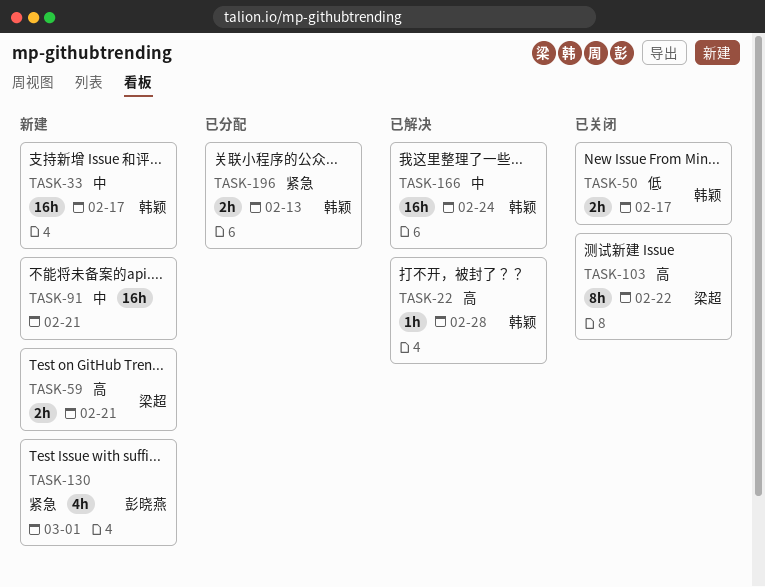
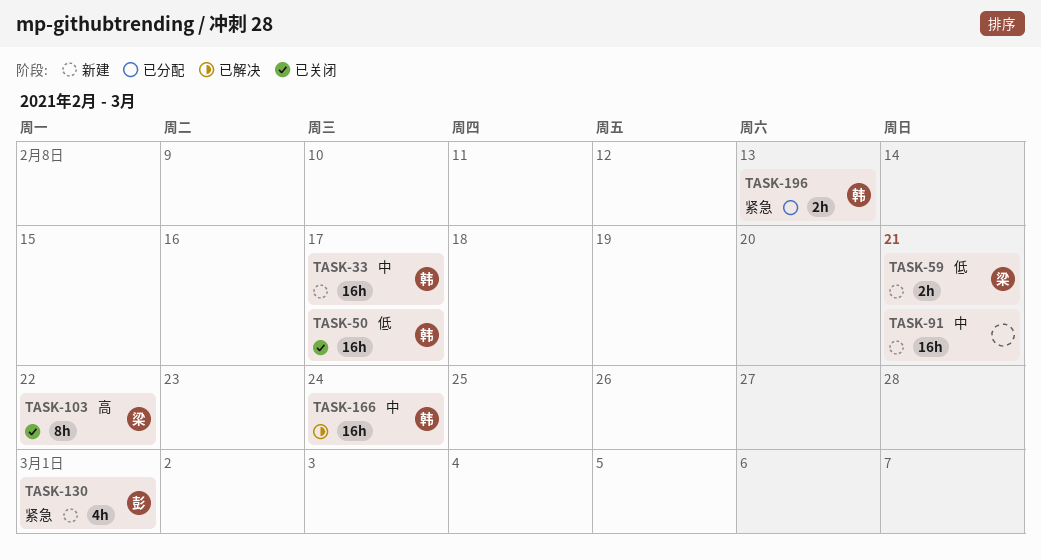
TASK-22: present -> none
TASK-50, estimate: 2h -> 16h
TASK-59, priority: 高 -> 低

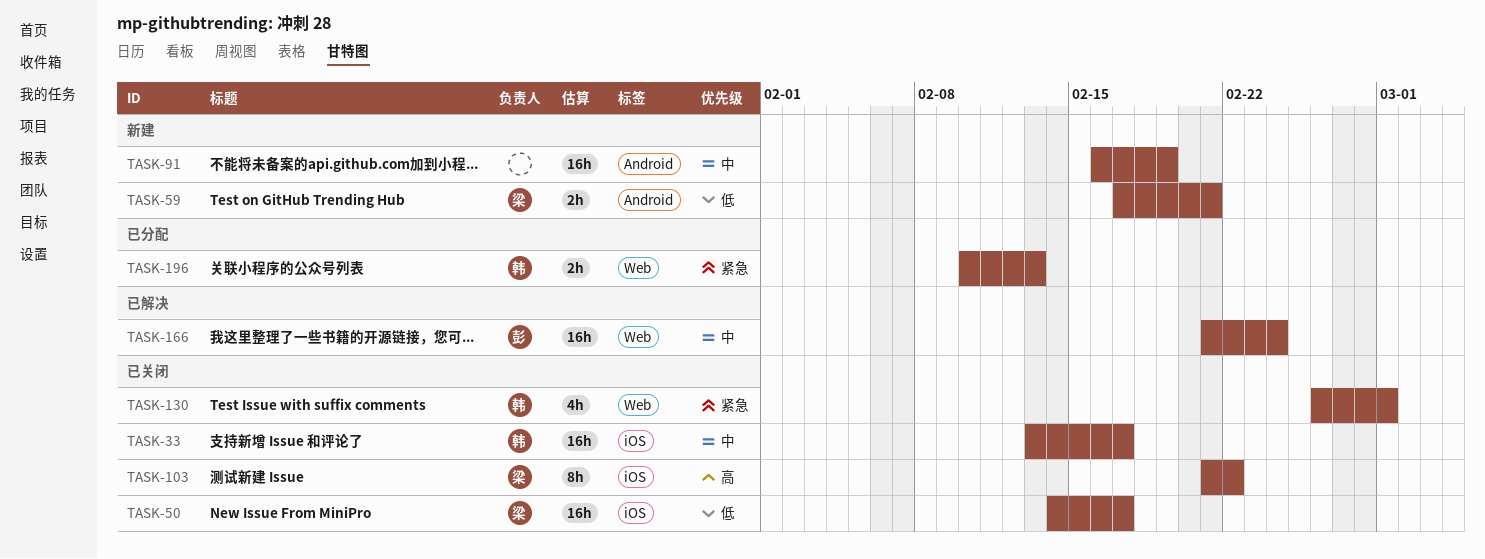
TASK-33, status: 新建 -> 已关闭
TASK-50, owner: 韩 -> 梁
TASK-91, due: Feb 21 -> Feb 19
TASK-130, status: 新建 -> 已关闭
TASK-130, owner: 彭 -> 韩
TASK-166, owner: 韩 -> 彭

